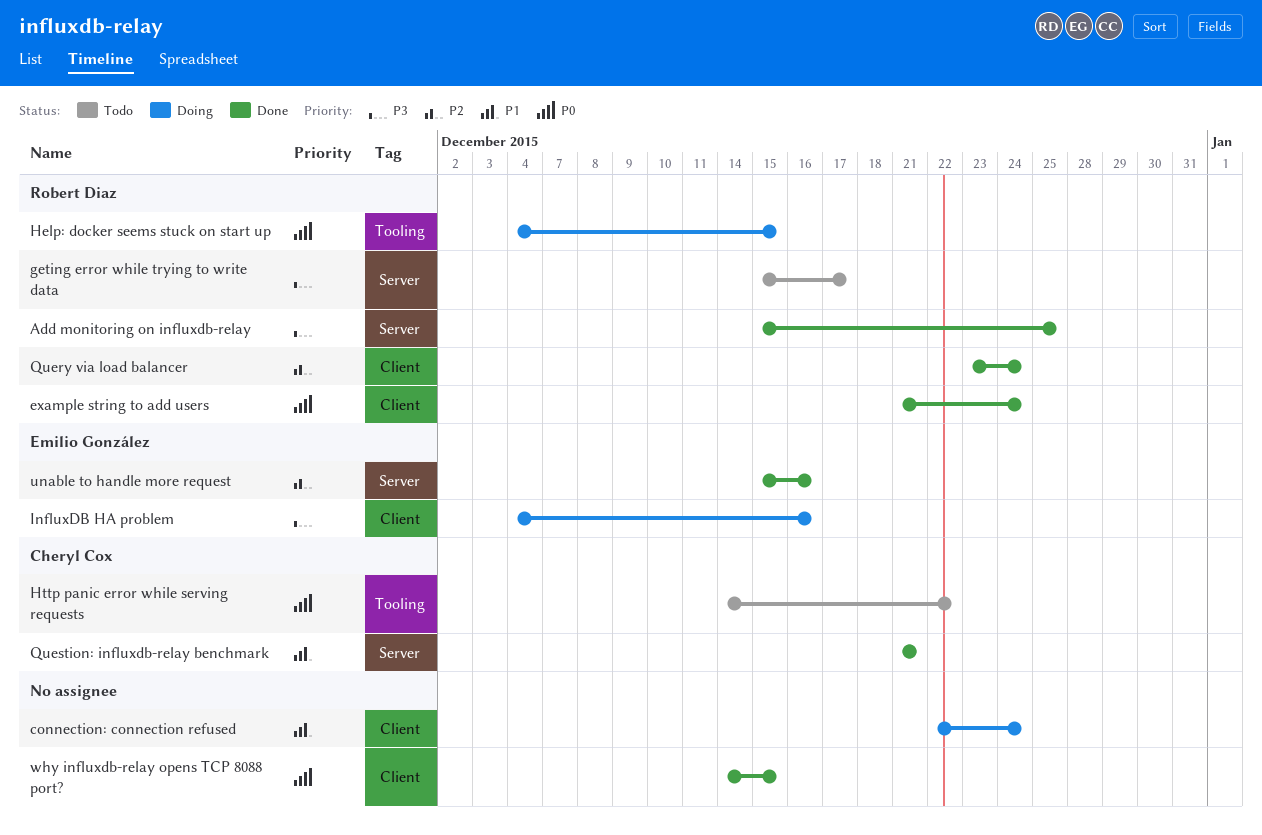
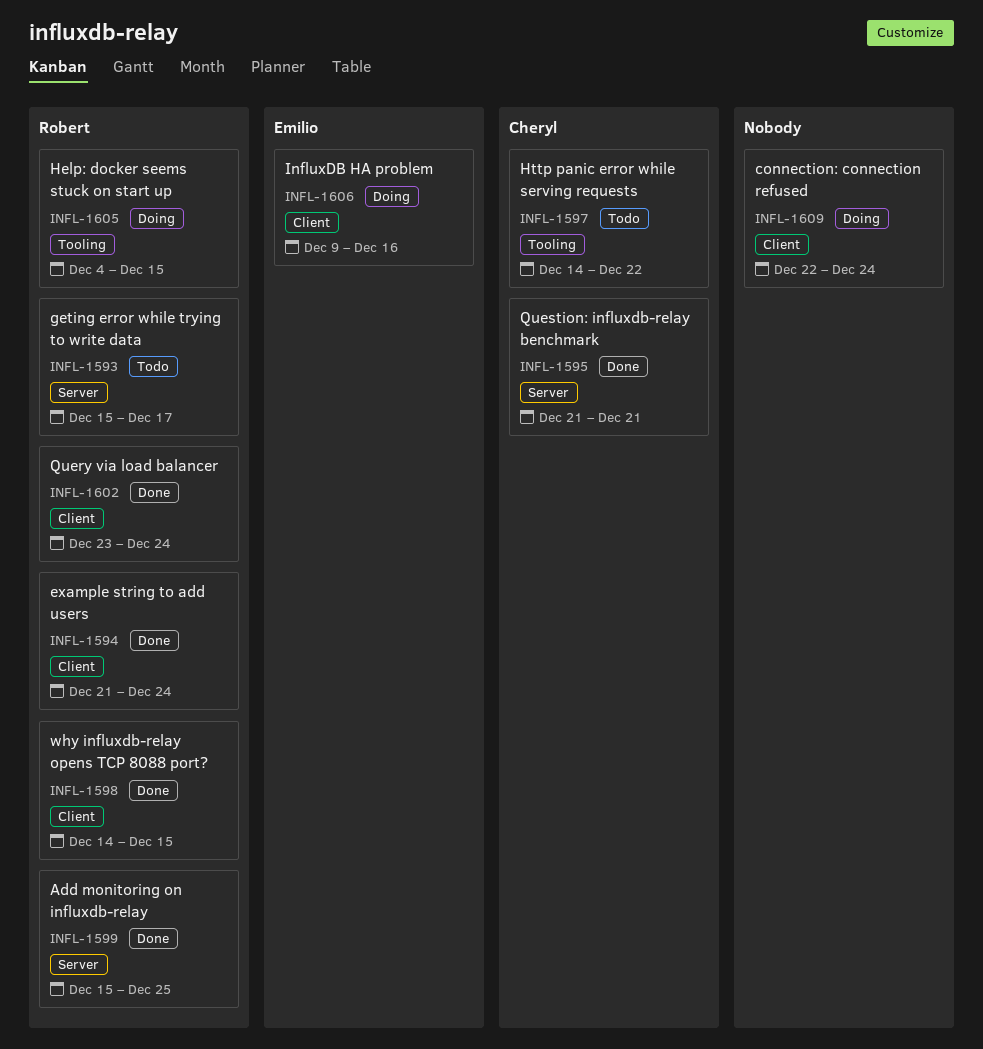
InfluxDB HA problem, start: Dec 4 -> Dec 9
unable to handle more request: present -> none
why influxdb-relay opens TCP 8088 port?, owner: none -> Robert Diaz

